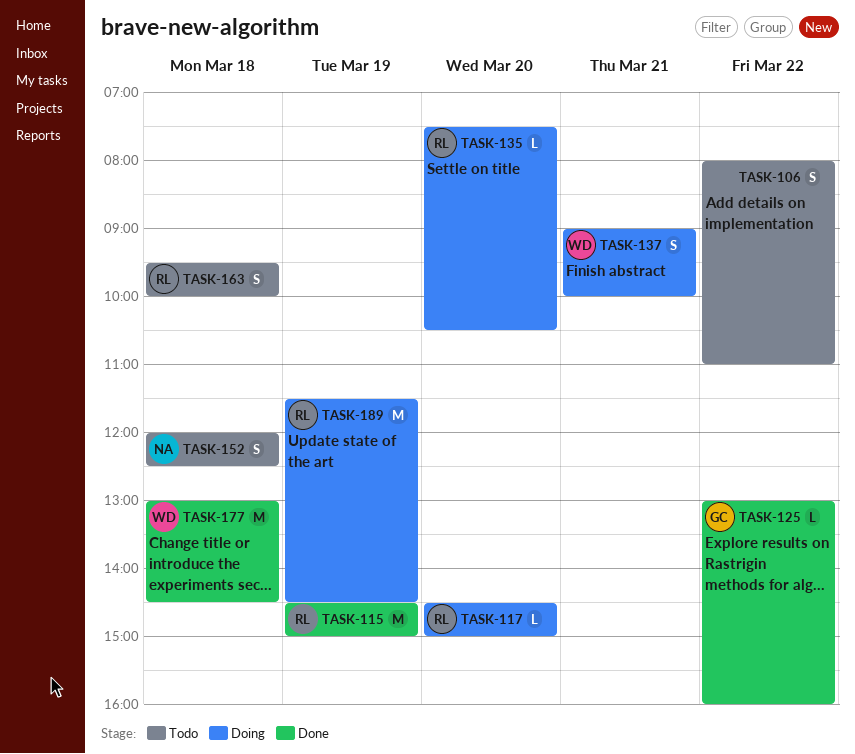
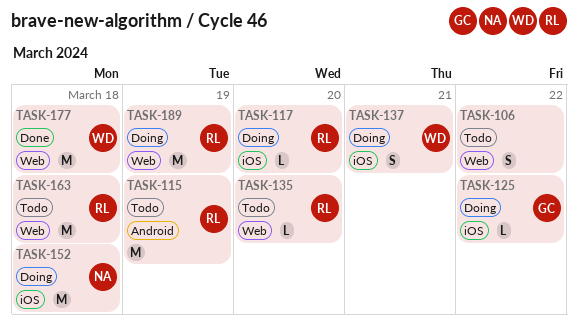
TASK-115, status: Done -> Todo
TASK-125, status: Done -> Doing
TASK-135, status: Doing -> Todo
TASK-152, status: Todo -> Doing
TASK-152, estimate: S -> M
TASK-163, estimate: S -> M

